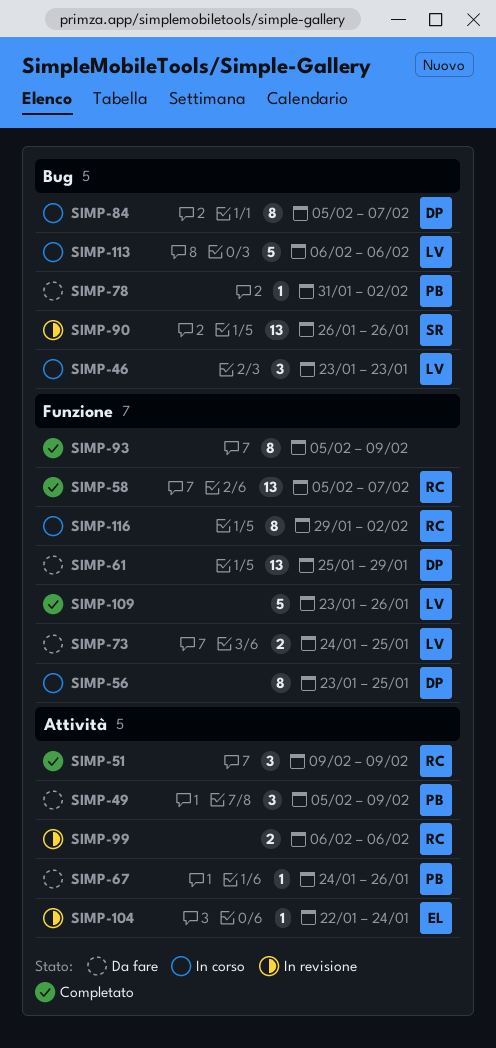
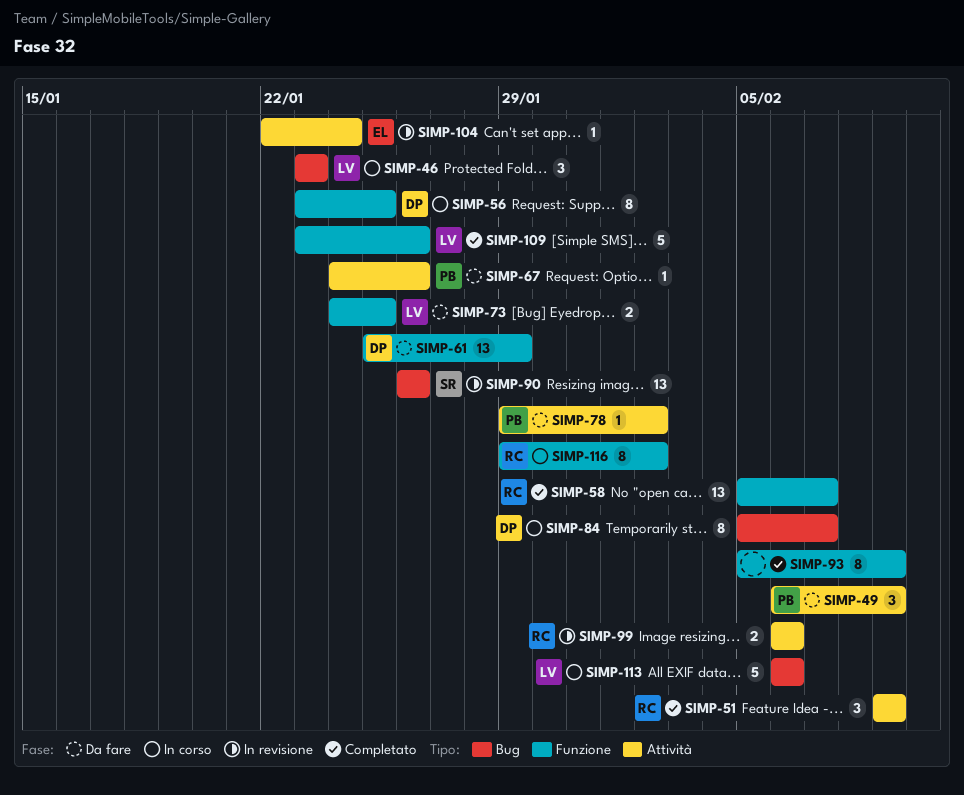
SIMP-49, start: Feb 5 -> Feb 6
SIMP-78, label: Bug -> Attività
SIMP-78, start: Jan 31 -> Jan 29

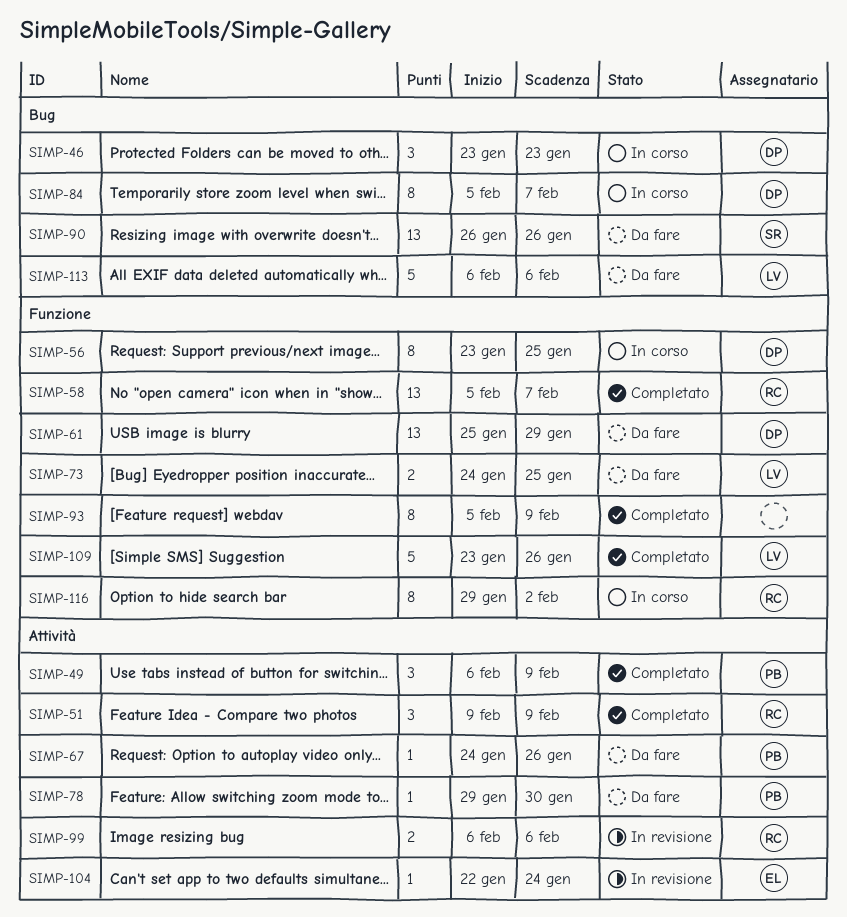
SIMP-46, owner: LV -> DP
SIMP-49, status: Da fare -> Completato
SIMP-78, due: Feb 2 -> Jan 30
SIMP-90, status: In revisione -> Da fare
SIMP-113, status: In corso -> Da fare

